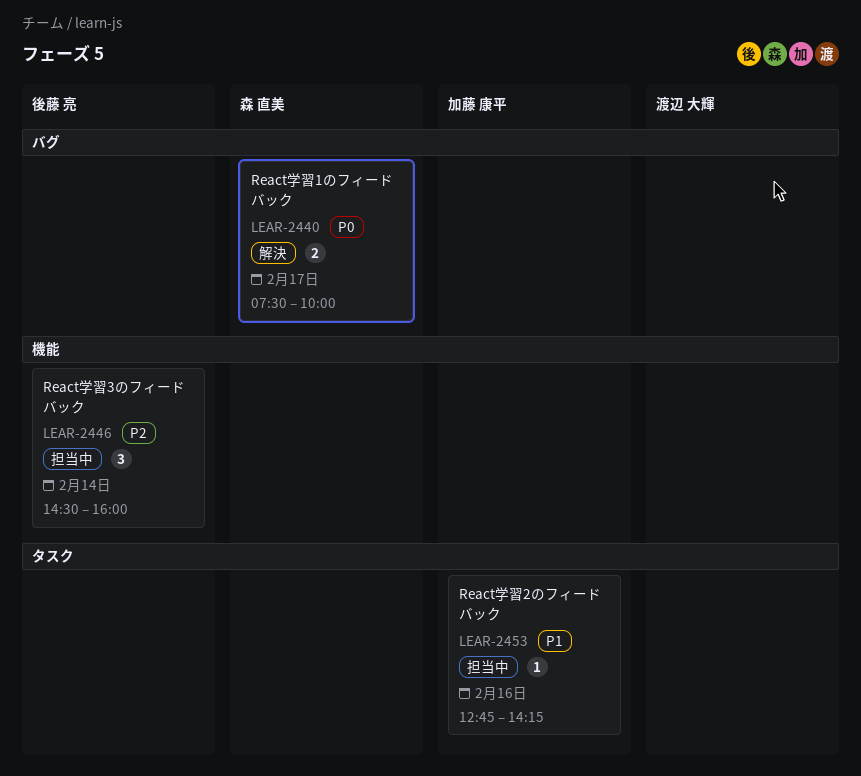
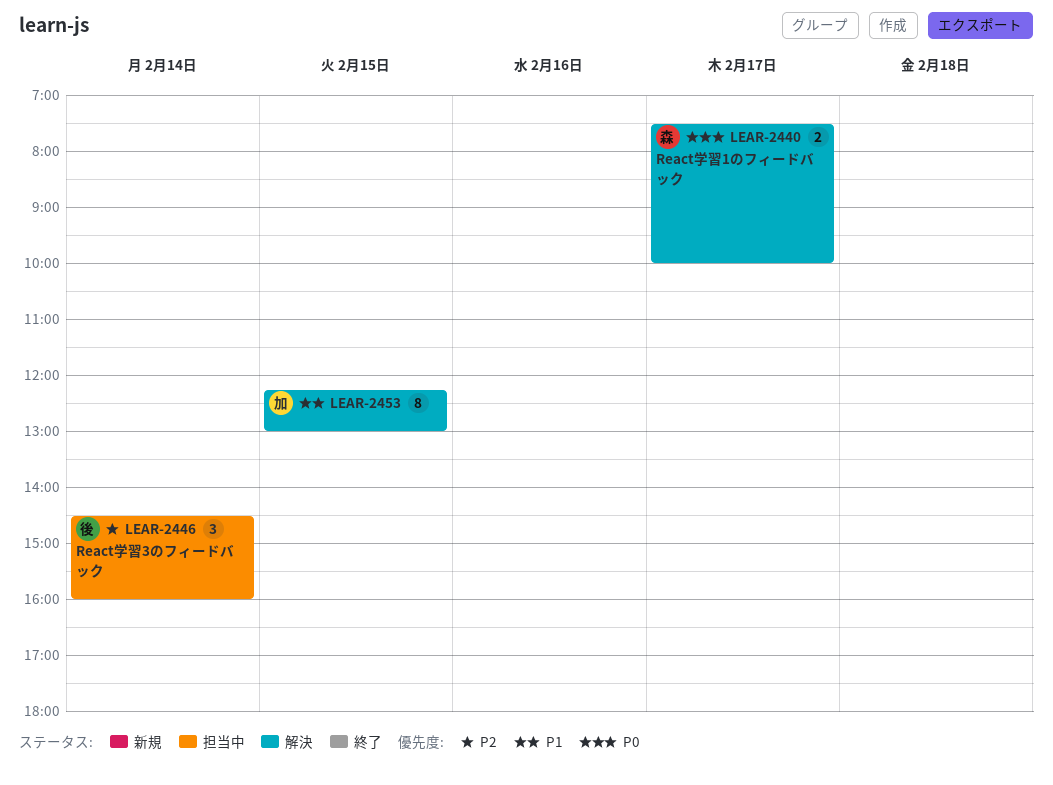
LEAR-2453, status: 担当中 -> 解決
LEAR-2453, estimate: 1 -> 8
LEAR-2453, day: Feb 16 -> Feb 15
LEAR-2453, begins: 12:45 -> 12:15
LEAR-2453, ends: 14:15 -> 13:00

